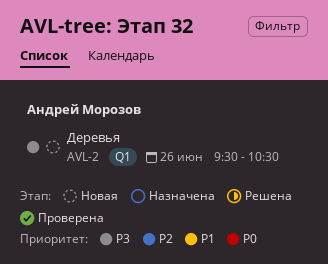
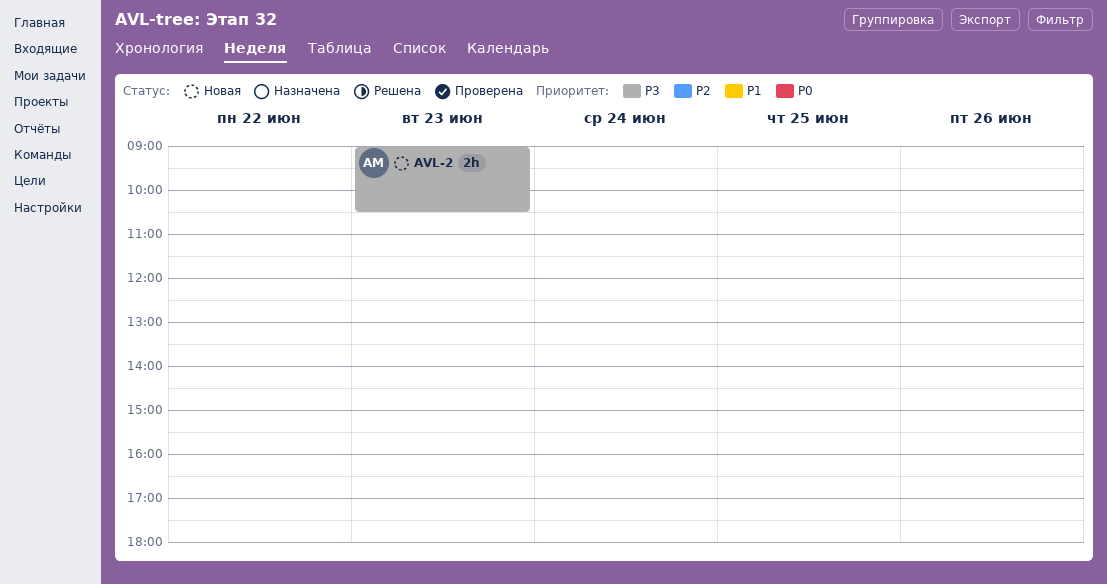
AVL-2, day: Jun 26 -> Jun 23
AVL-2, begins: 09:30 -> 09:00

